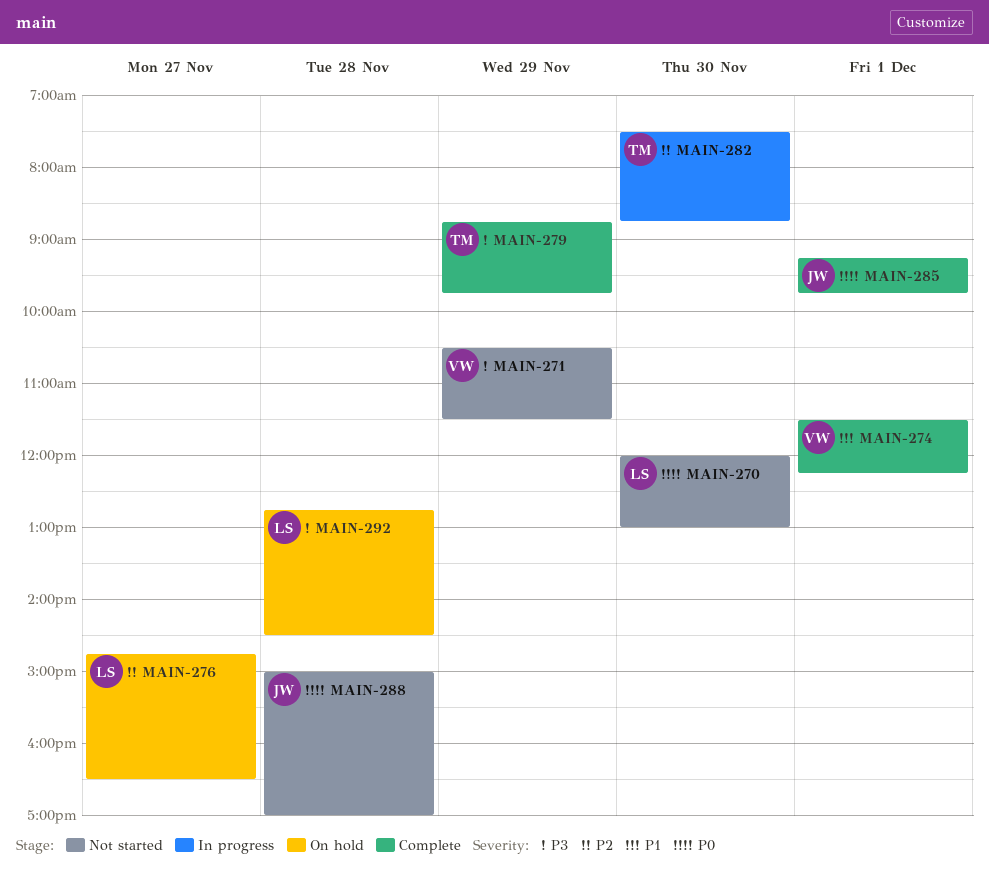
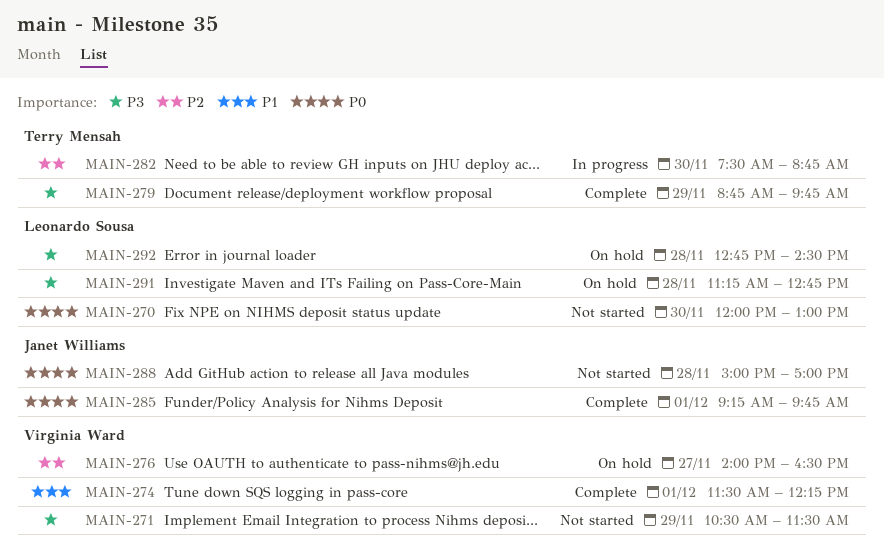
MAIN-276, owner: Leonardo Sousa -> Virginia Ward
MAIN-276, begins: 14:45 -> 14:00
MAIN-291: none -> present

